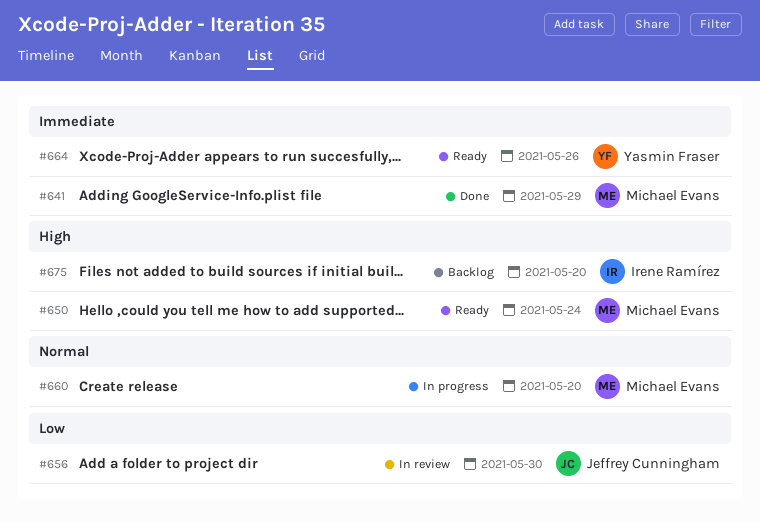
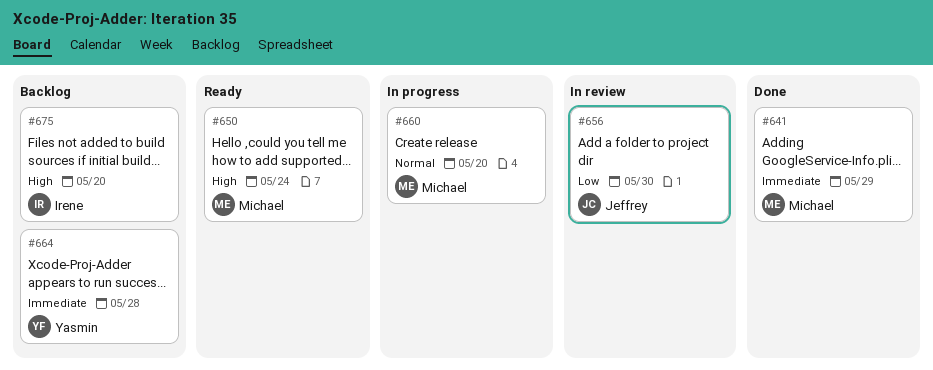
#664, status: Ready -> Backlog
#664, due: May 26 -> May 28

